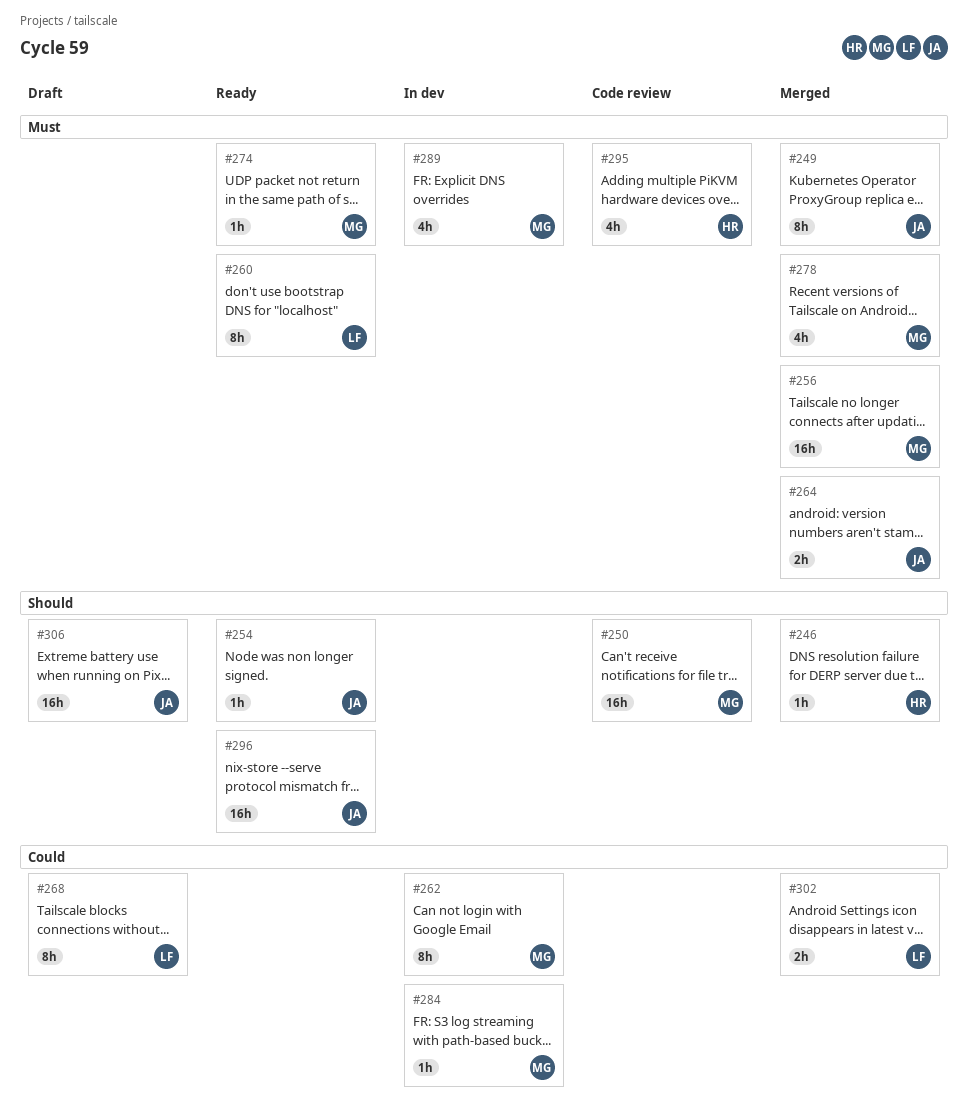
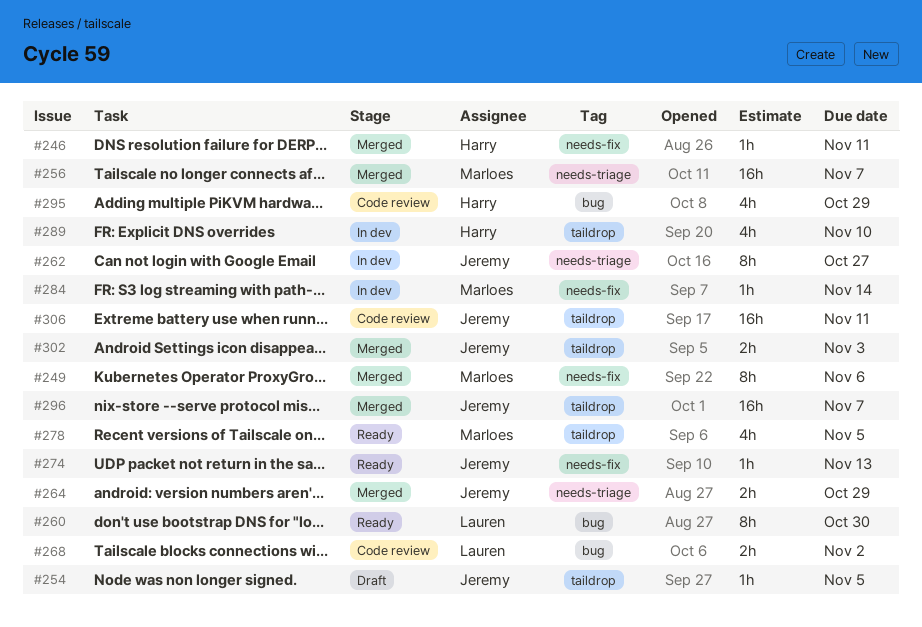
#249, owner: Jeremy -> Marloes
#250: present -> none
#254, status: Ready -> Draft
#262, owner: Marloes -> Jeremy
#268, status: Draft -> Code review
#268, estimate: 8h -> 2h
#274, owner: Marloes -> Jeremy
#278, status: Merged -> Ready
#289, owner: Marloes -> Harry
#296, status: Ready -> Merged
#302, owner: Lauren -> Jeremy
#306, status: Draft -> Code review

